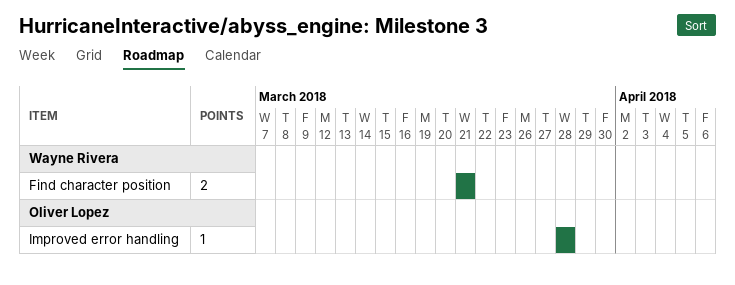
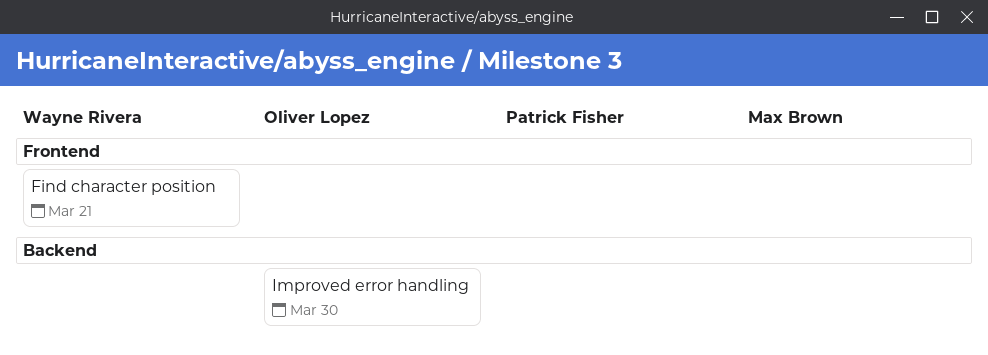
Improved error handling, due: Mar 28 -> Mar 30

